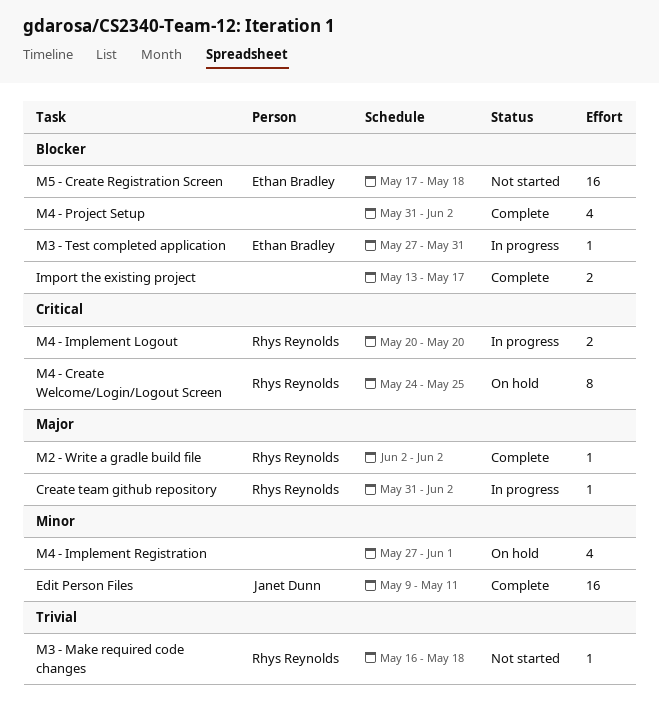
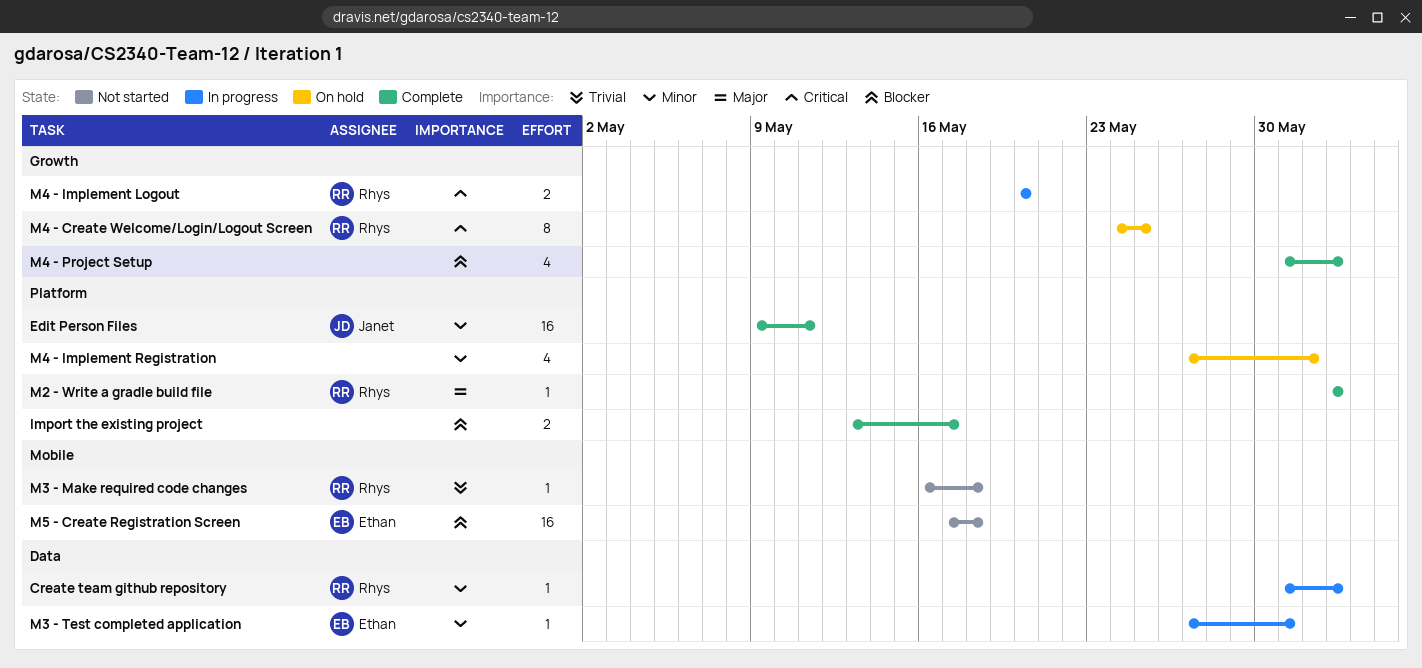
Create team github repository, priority: Major -> Minor
M3 - Test completed application, priority: Blocker -> Minor

